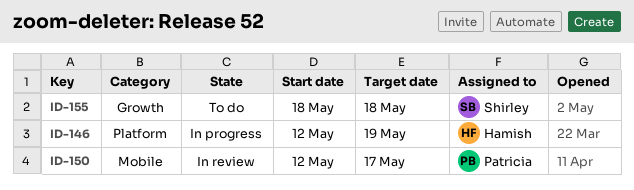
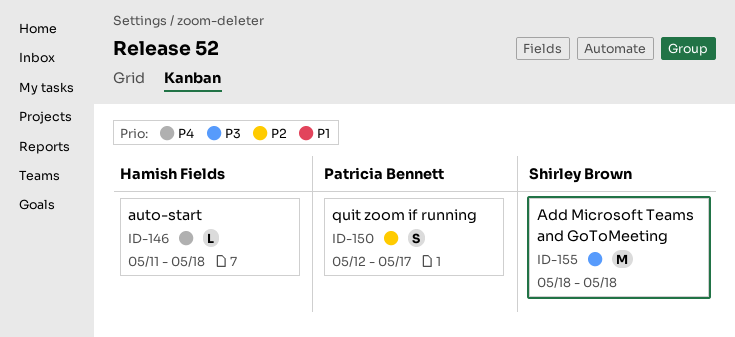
ID-146, start: May 12 -> May 11
ID-146, due: May 19 -> May 18

